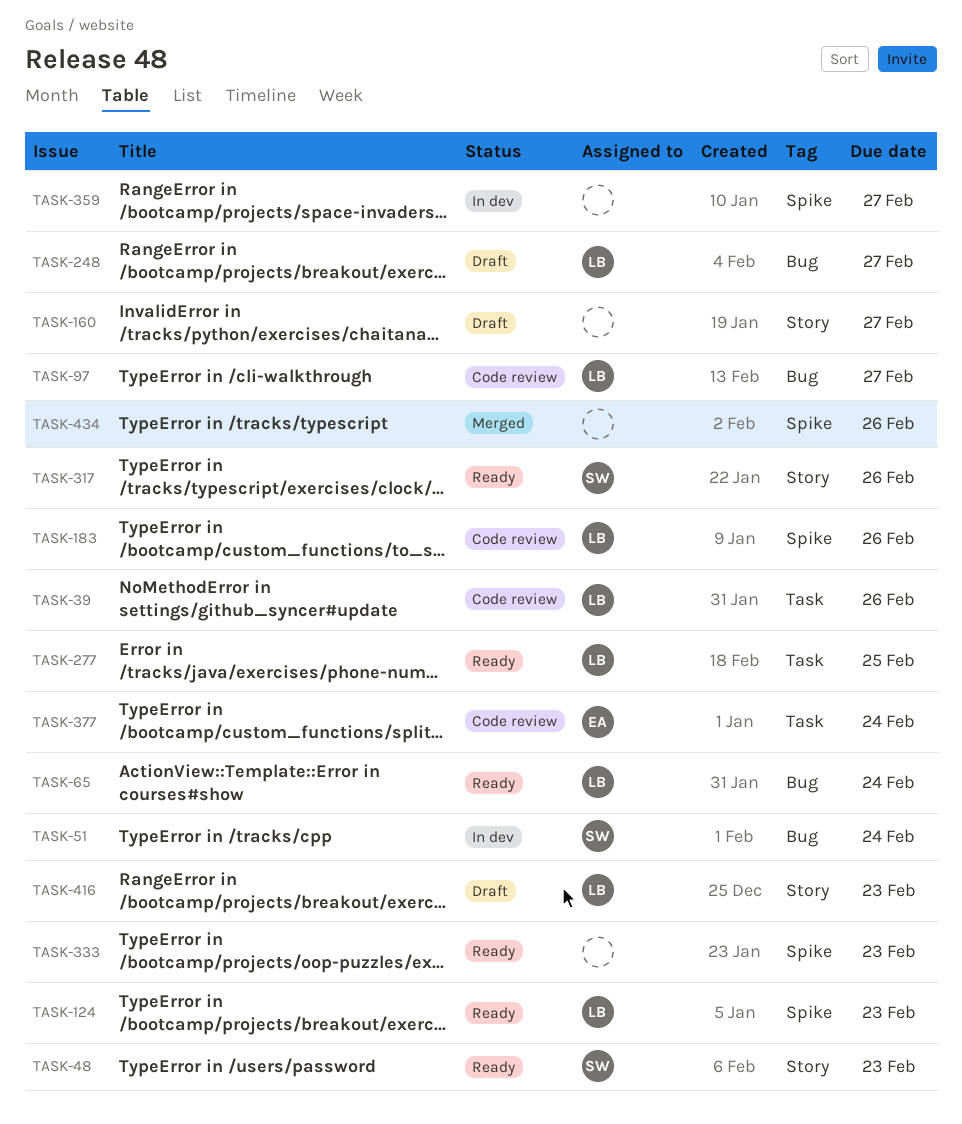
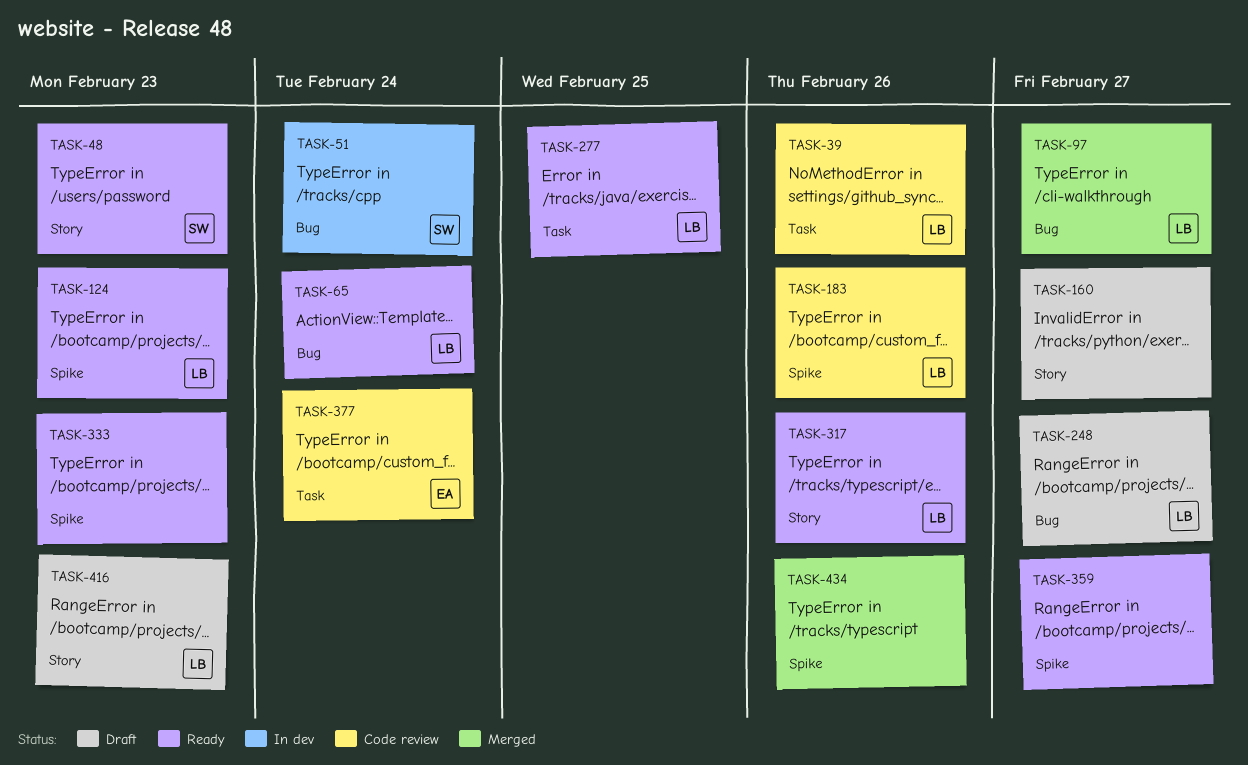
TASK-97, status: Code review -> Merged
TASK-317, owner: SW -> LB
TASK-359, status: In dev -> Ready

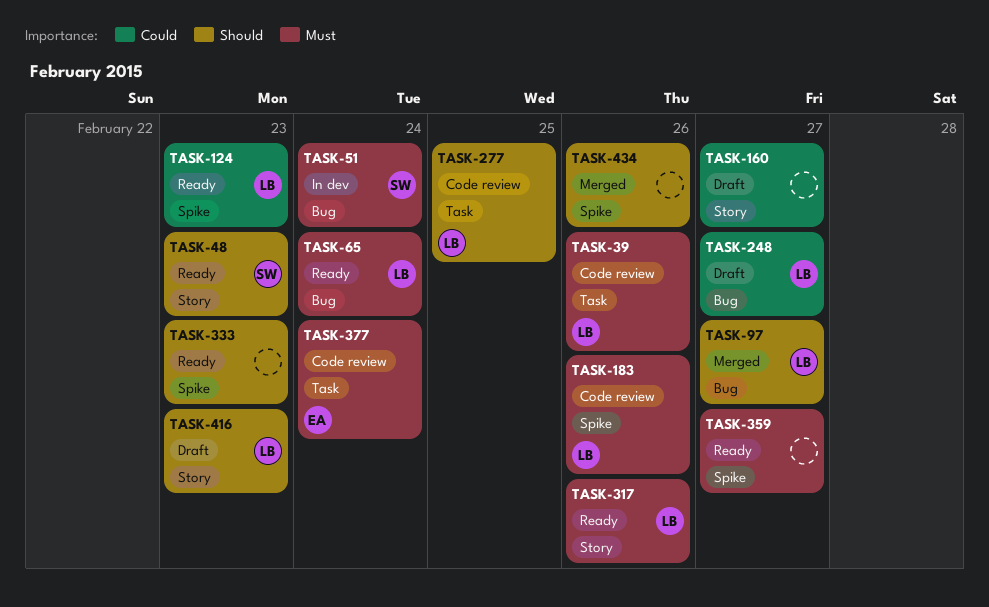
TASK-277, status: Ready -> Code review

